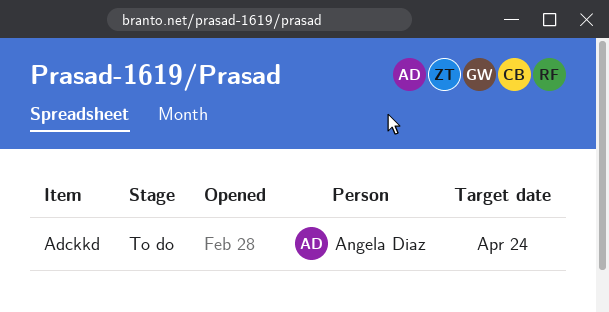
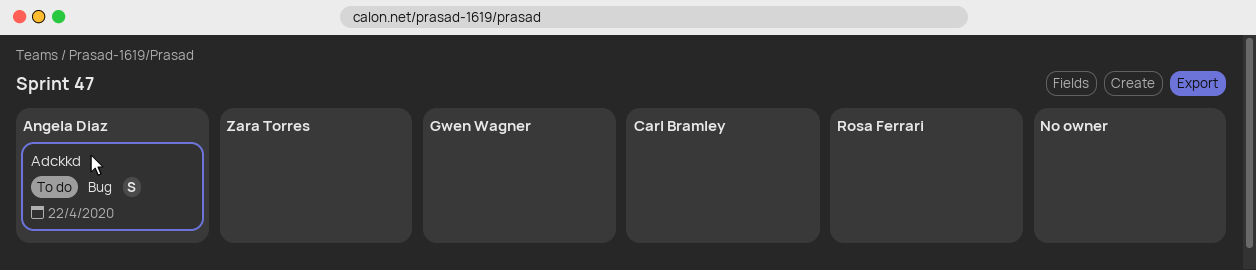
Adckkd, due: Apr 24 -> Apr 22

